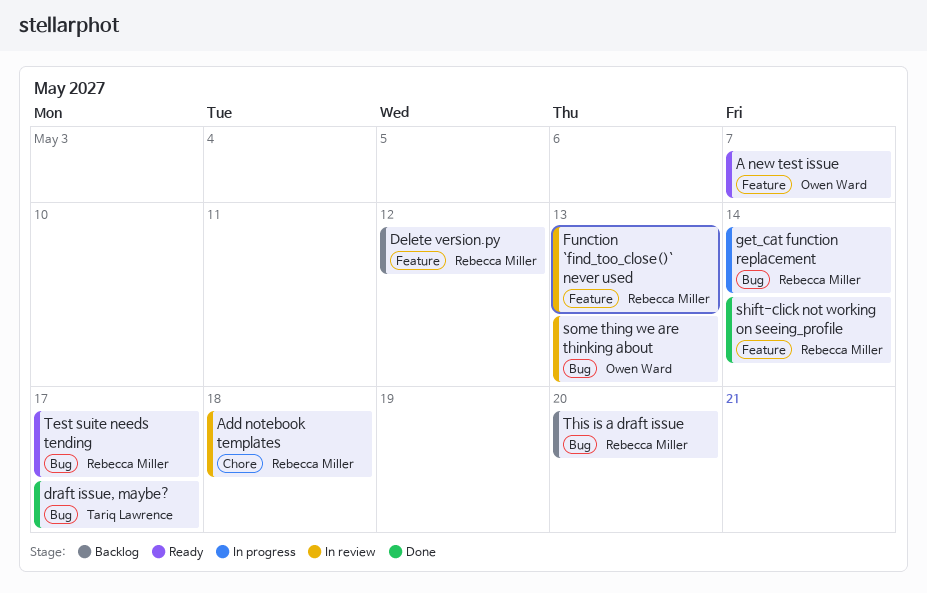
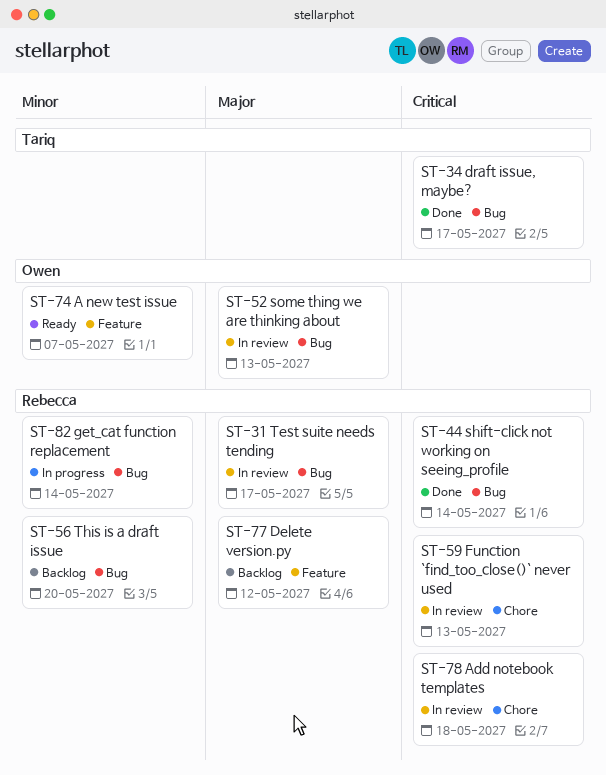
Function `find_too_close()` never used, label: Feature -> Chore
shift-click not working on seeing_profile, label: Feature -> Bug
Test suite needs tending, status: Ready -> In review

